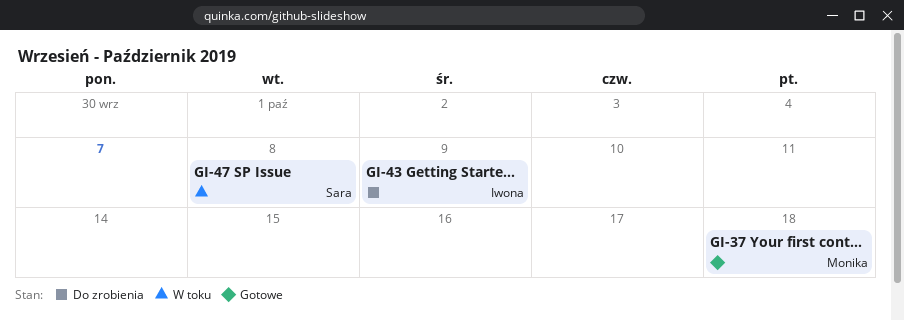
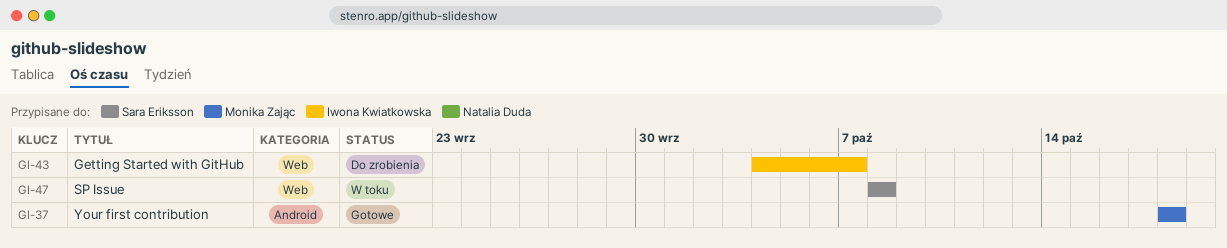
GI-43, due: Oct 9 -> Oct 7

